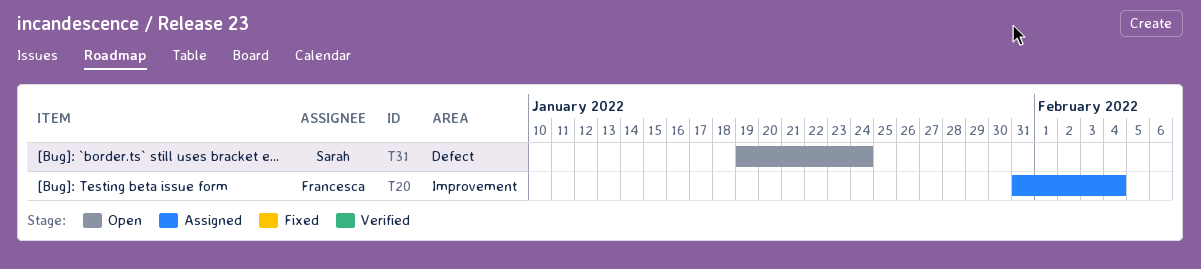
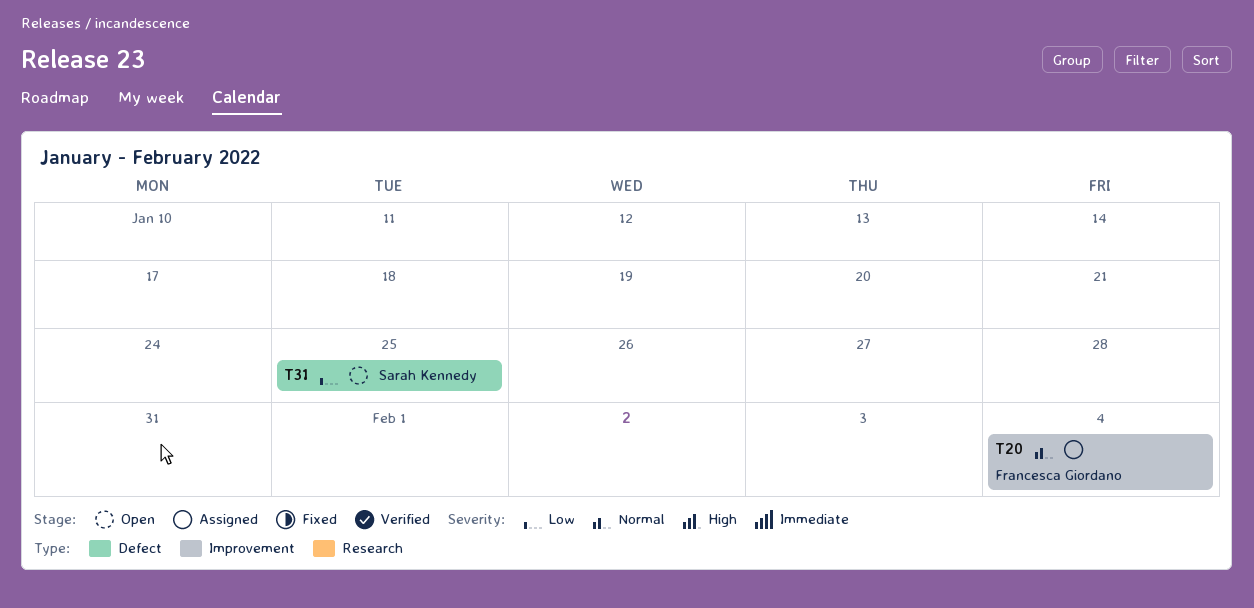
T31, due: Jan 24 -> Jan 25

